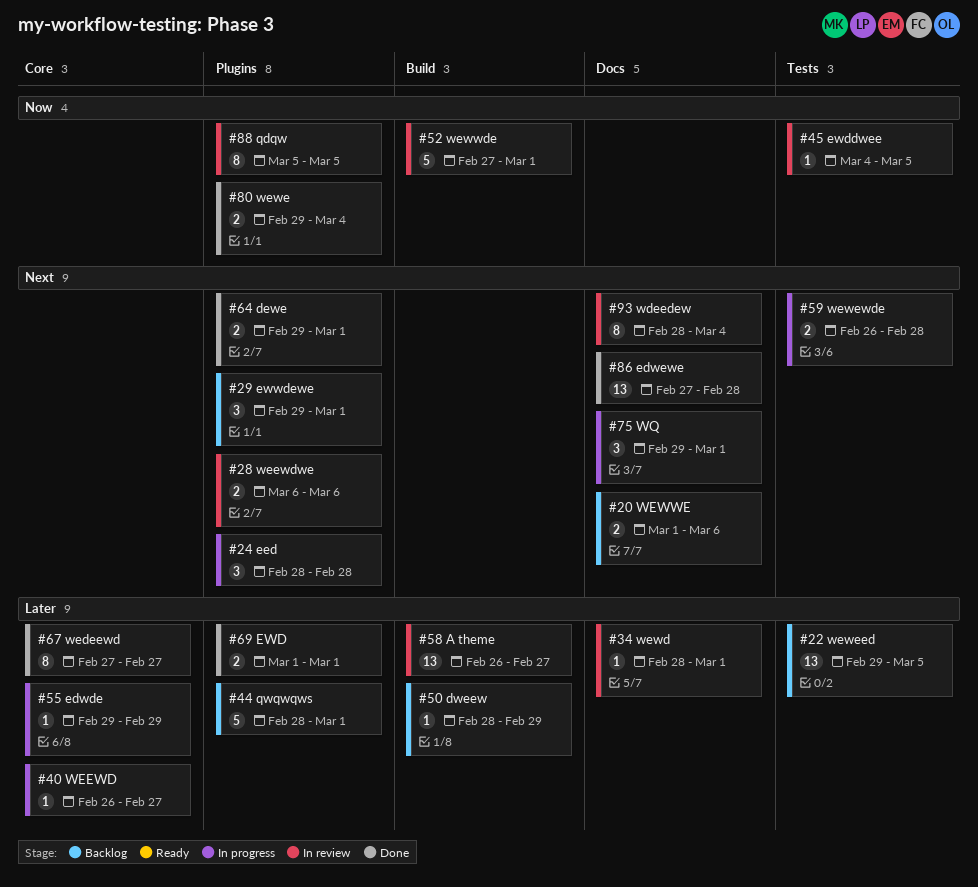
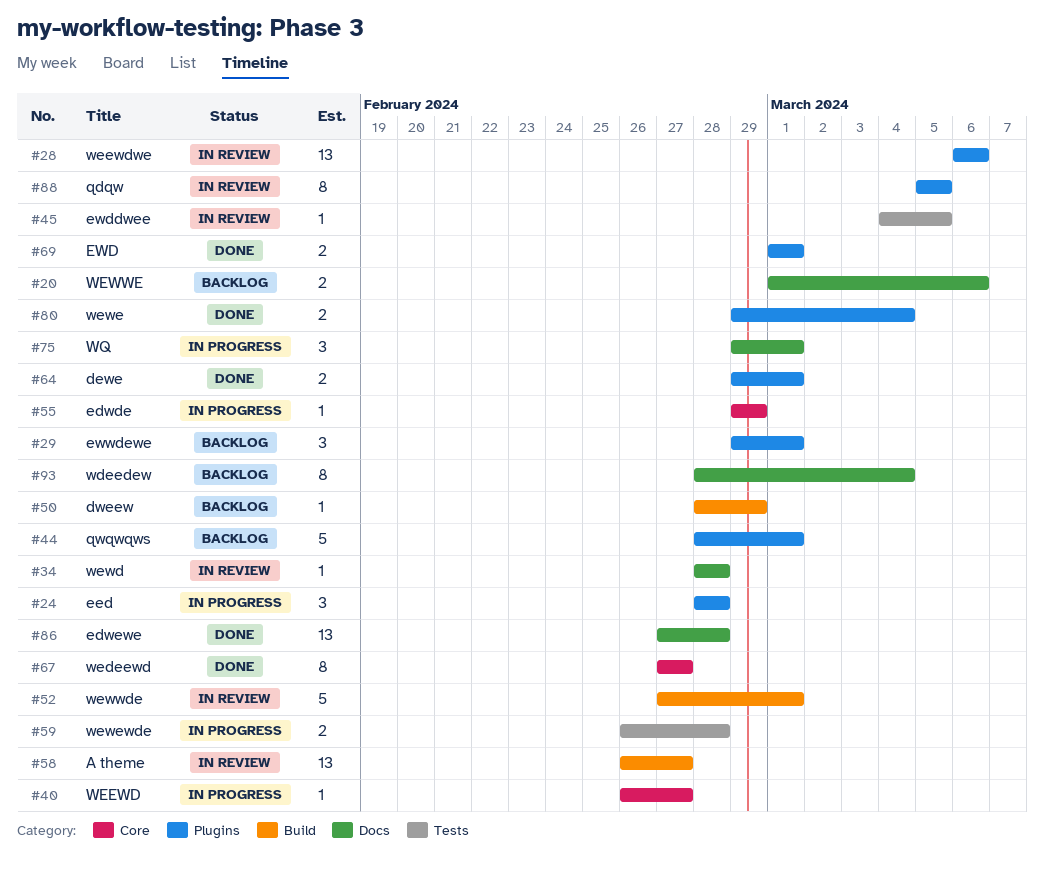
#22: present -> none
#28, estimate: 2 -> 13
#34, due: Mar 1 -> Feb 28
#93, status: In review -> Backlog

